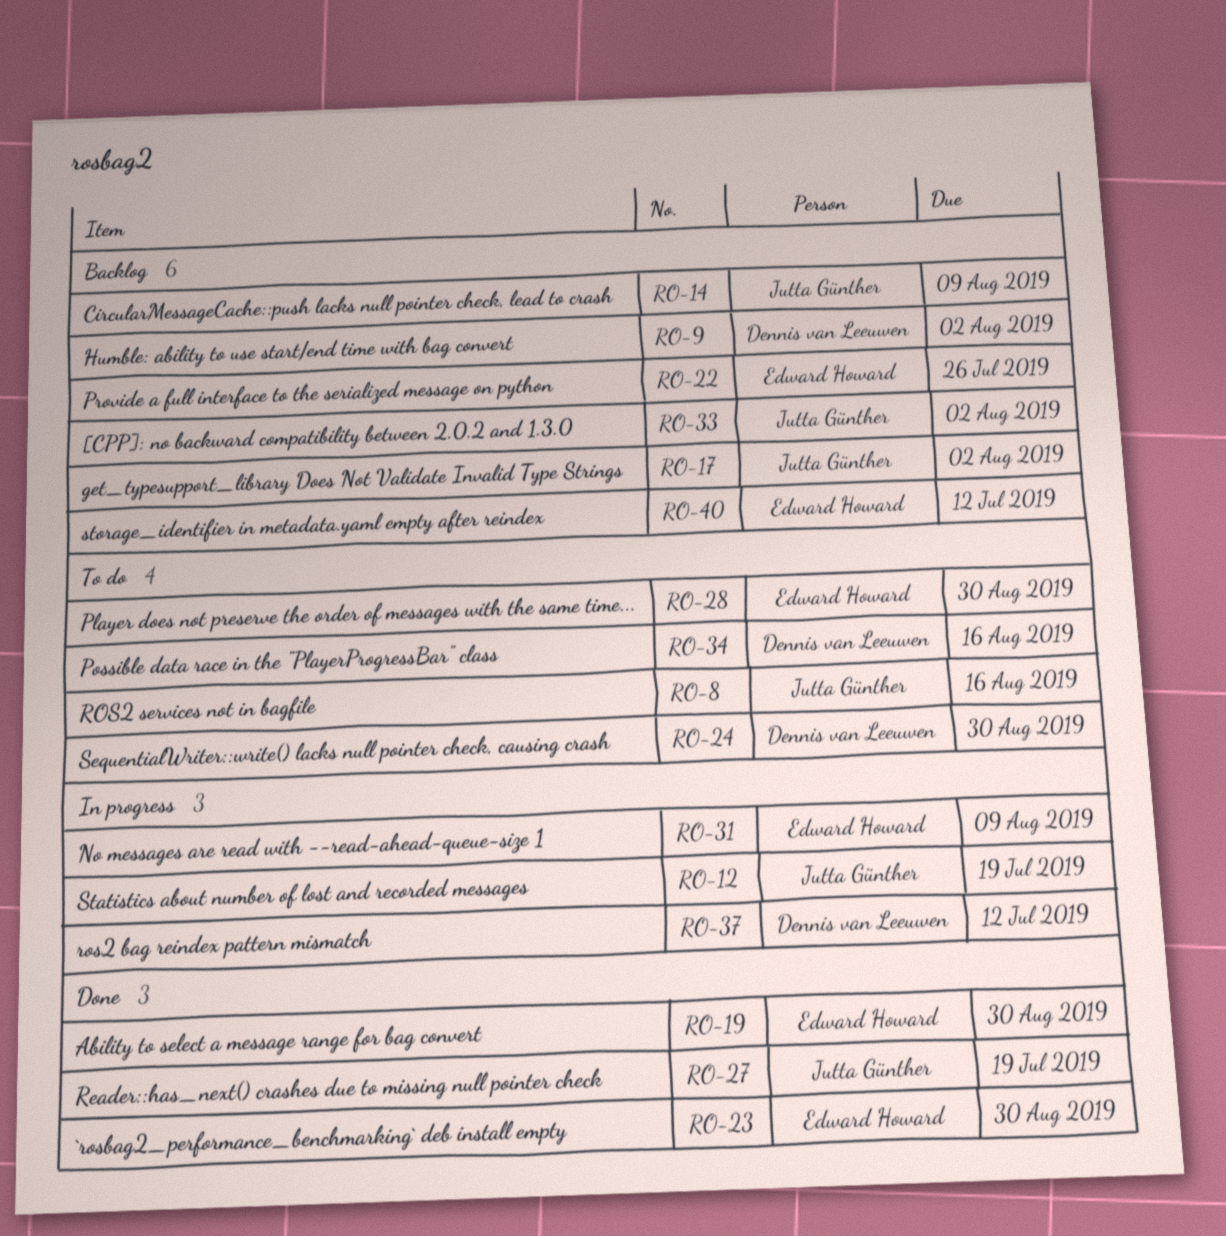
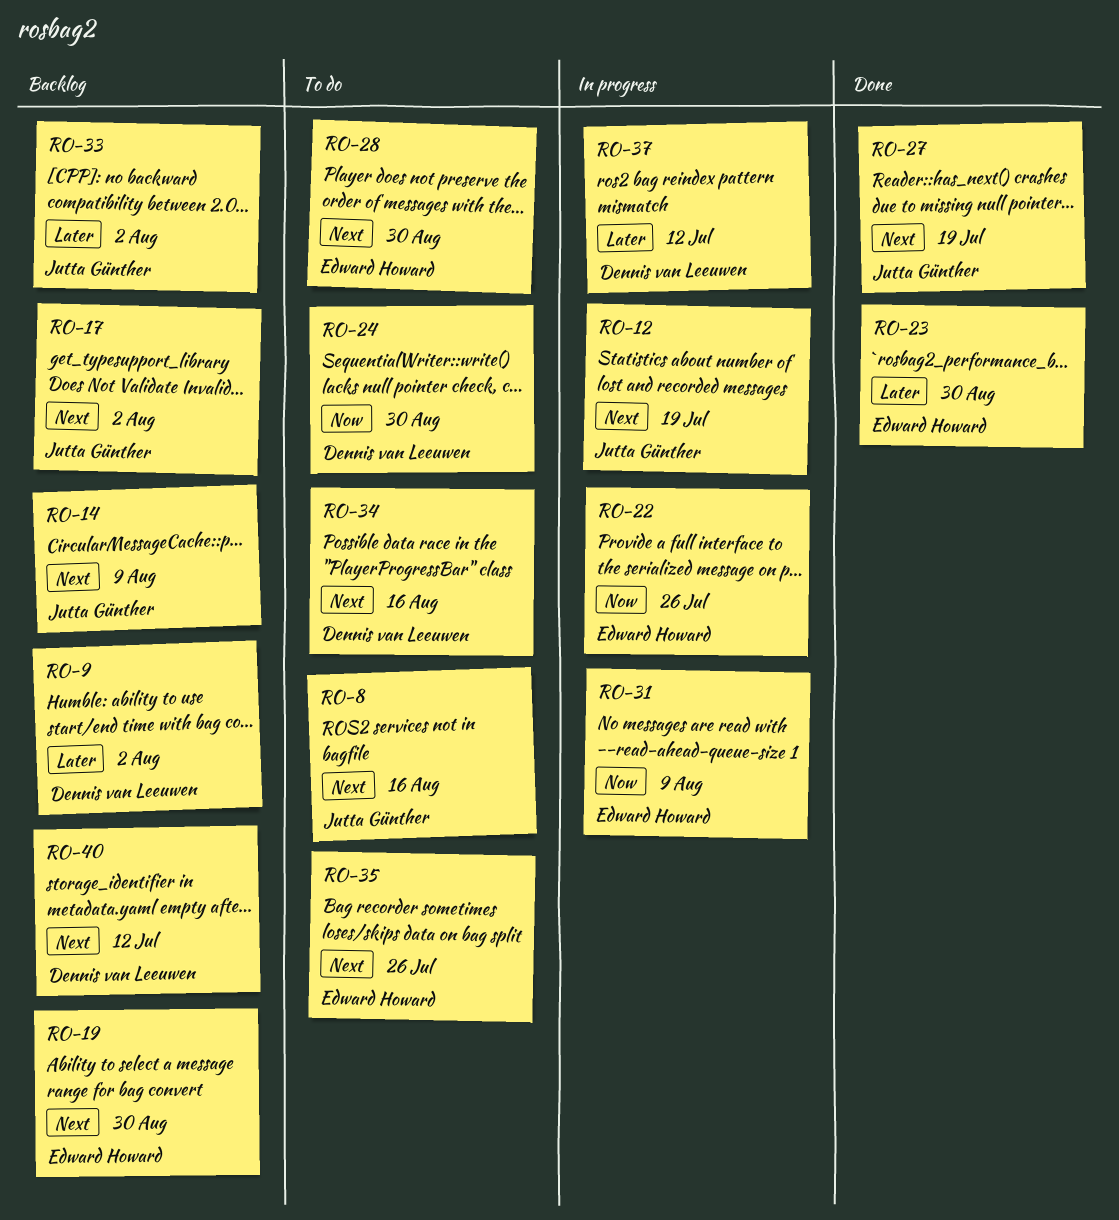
RO-19, status: Done -> Backlog
RO-22, status: Backlog -> In progress
RO-35: none -> present
RO-40, owner: Edward Howard -> Dennis van Leeuwen

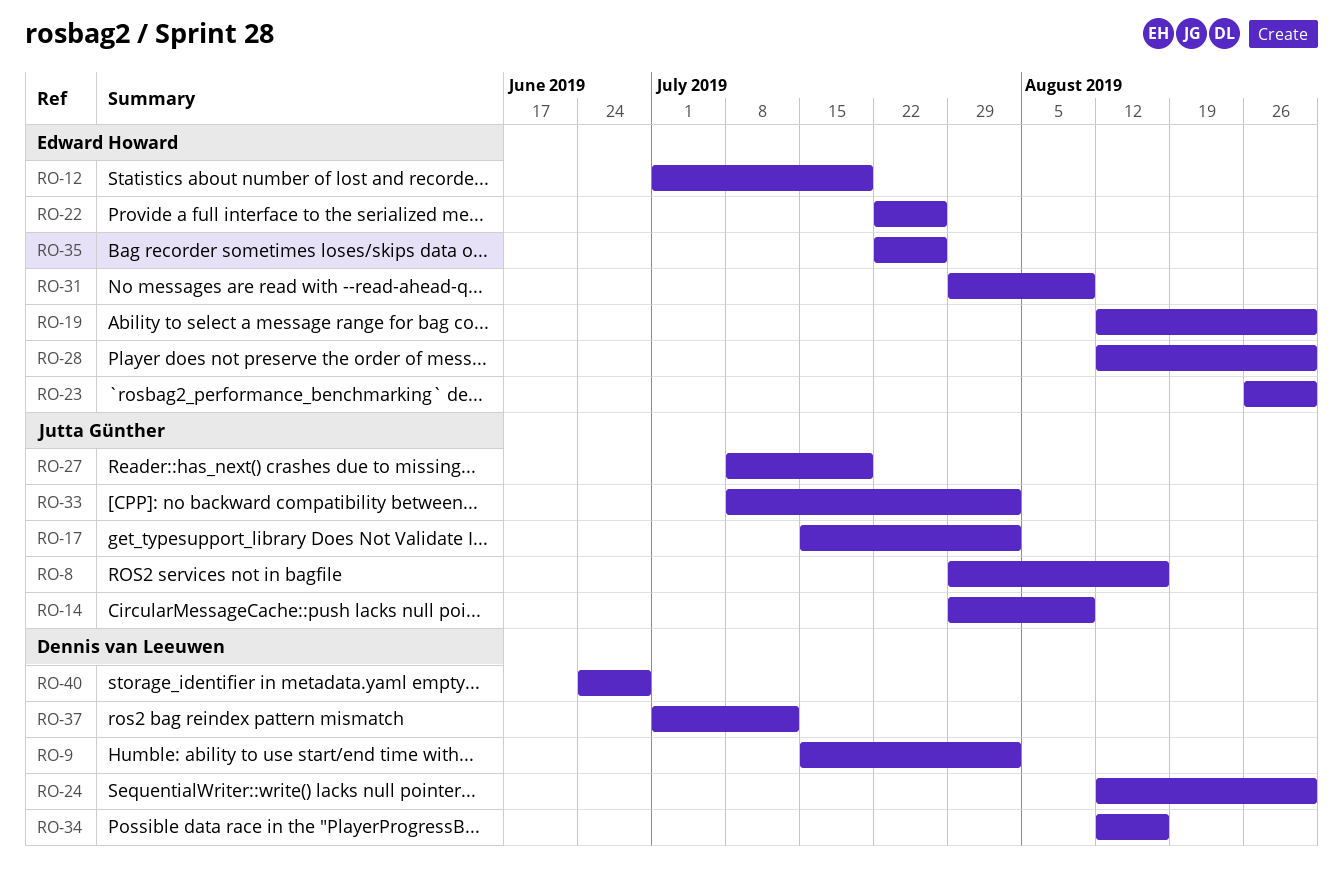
RO-12, owner: Jutta Günther -> Edward Howard
RO-40, due: Jul 12 -> Jun 28

